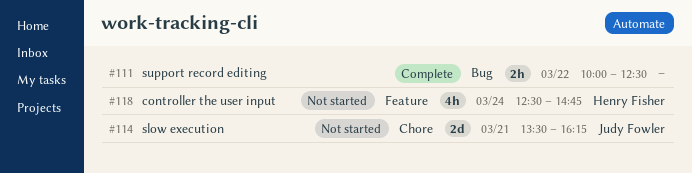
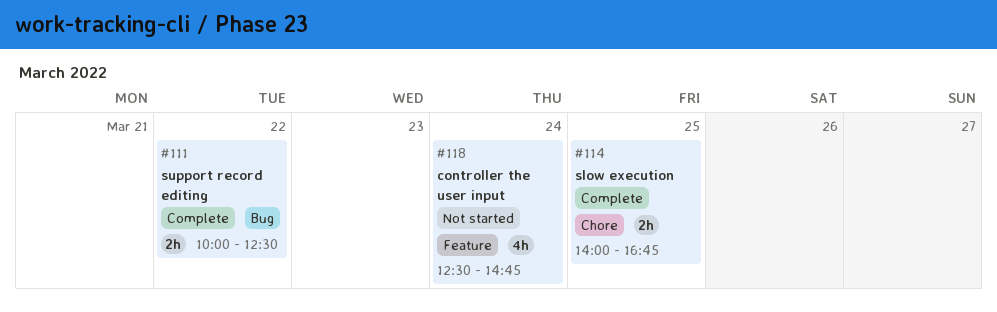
#114, status: Not started -> Complete
#114, estimate: 2d -> 2h
#114, day: Mar 21 -> Mar 25
#114, begins: 13:30 -> 14:00
#114, ends: 16:15 -> 16:45

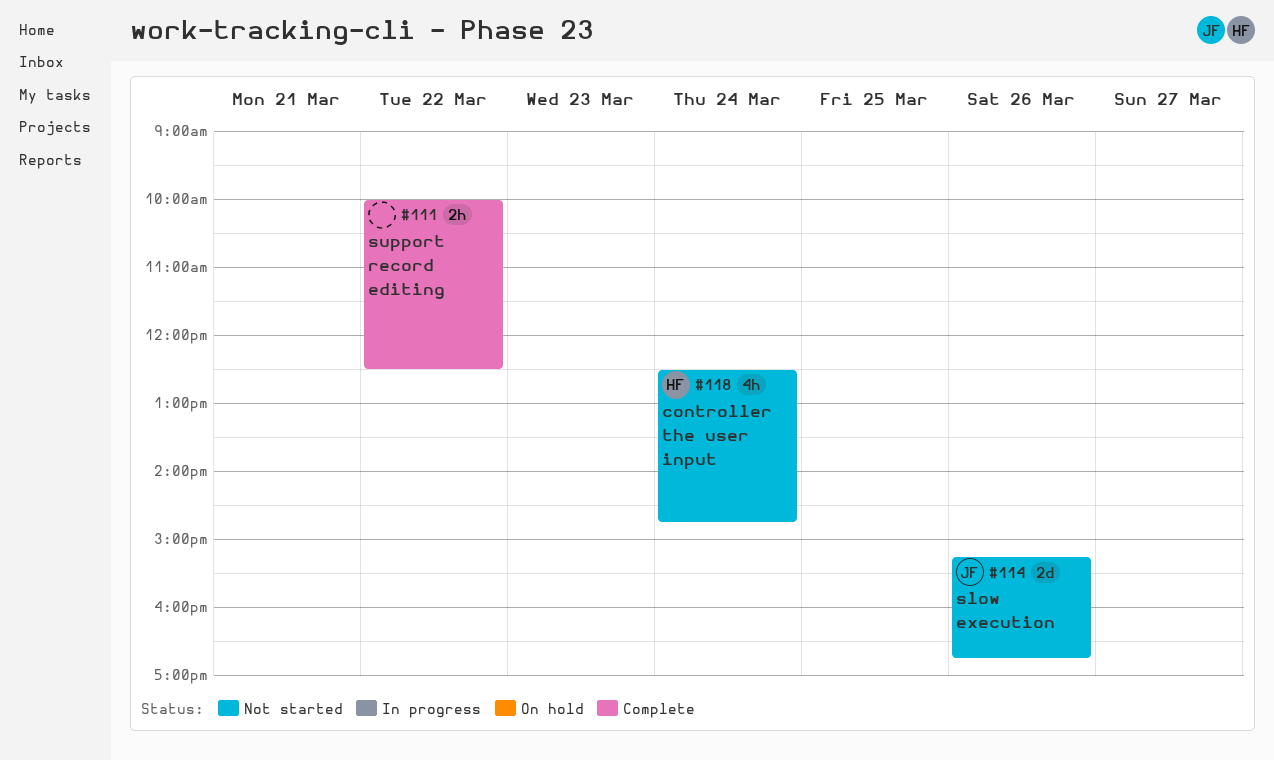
#114, status: Complete -> Not started
#114, estimate: 2h -> 2d
#114, day: Mar 25 -> Mar 26
#114, begins: 14:00 -> 15:15

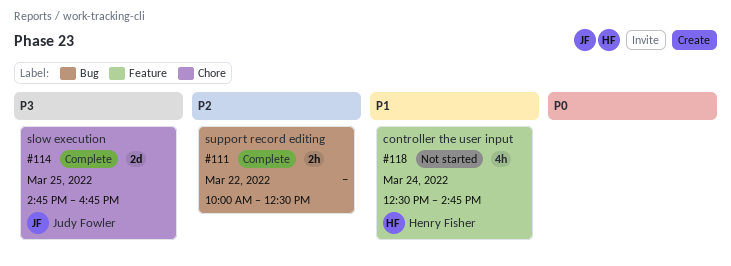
#114, status: Not started -> Complete
#114, day: Mar 26 -> Mar 25
#114, begins: 15:15 -> 14:45

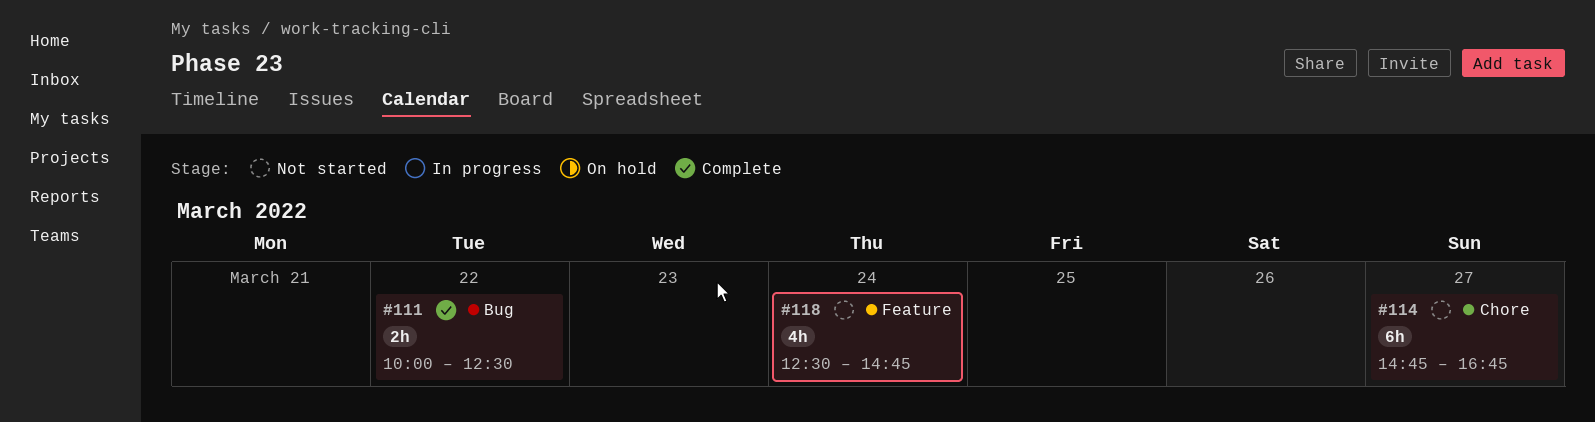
#114, status: Complete -> Not started
#114, estimate: 2d -> 6h
#114, day: Mar 25 -> Mar 27

